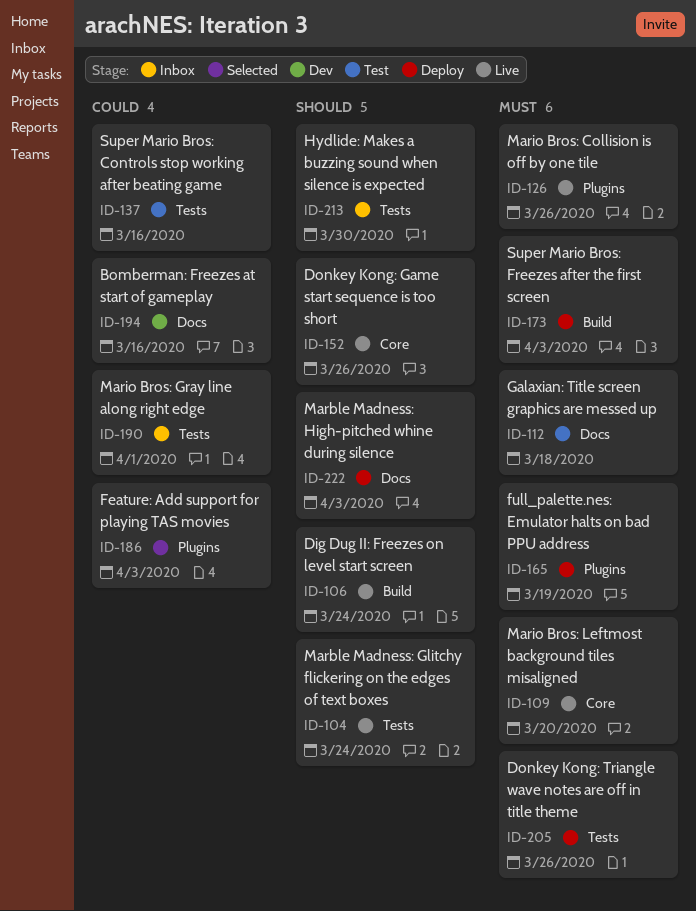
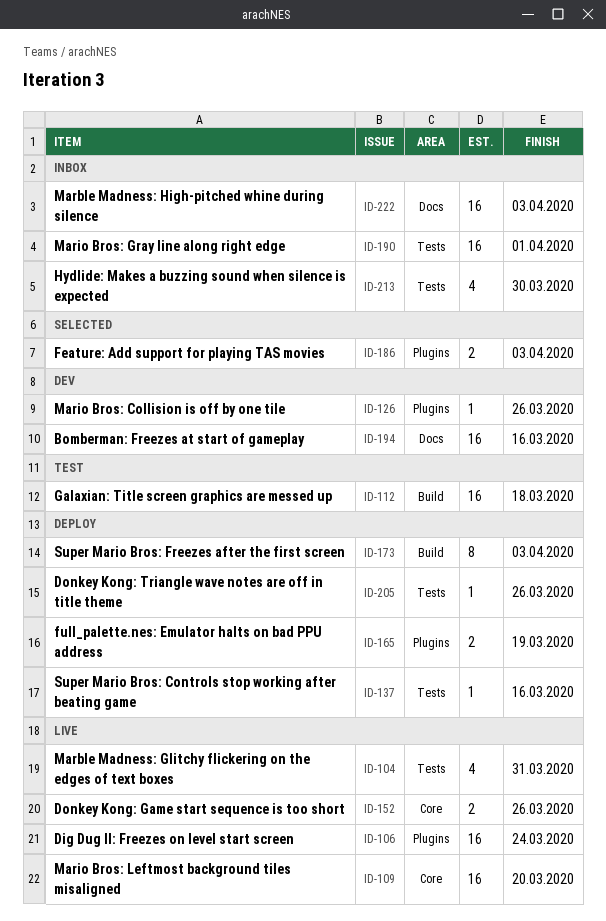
ID-104, due: Mar 24 -> Mar 31
ID-106, label: Build -> Plugins
ID-112, label: Docs -> Build
ID-126, status: Live -> Dev
ID-137, status: Test -> Deploy
ID-222, status: Deploy -> Inbox

